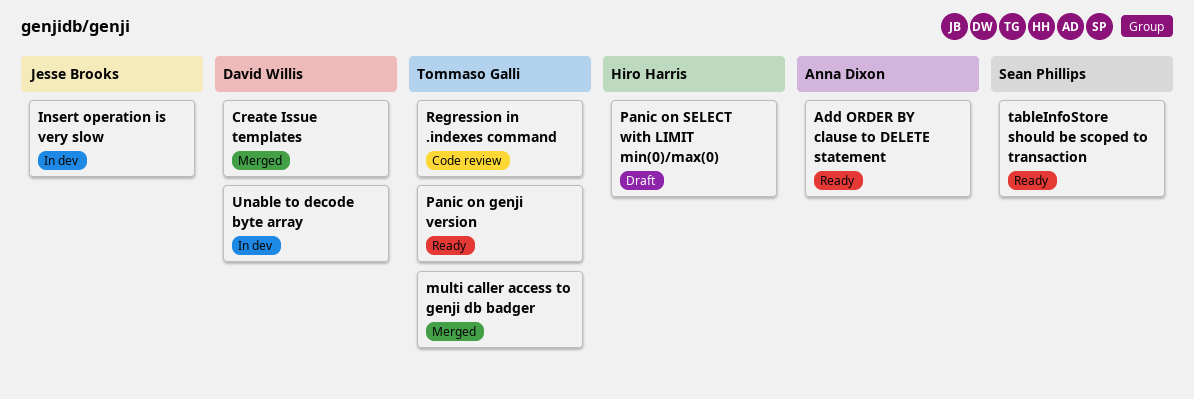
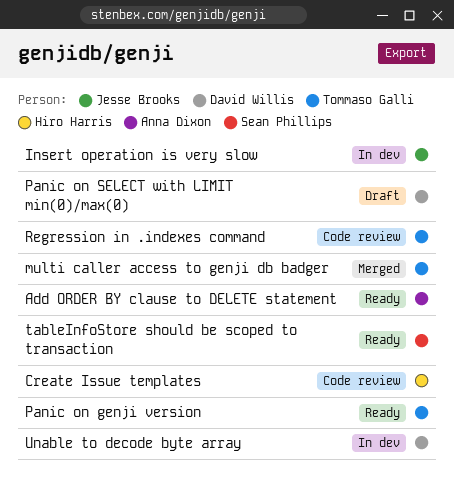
Create Issue templates, status: Merged -> Code review
Create Issue templates, owner: David Willis -> Hiro Harris
Panic on SELECT with LIMIT min(0)/max(0), owner: Hiro Harris -> David Willis

